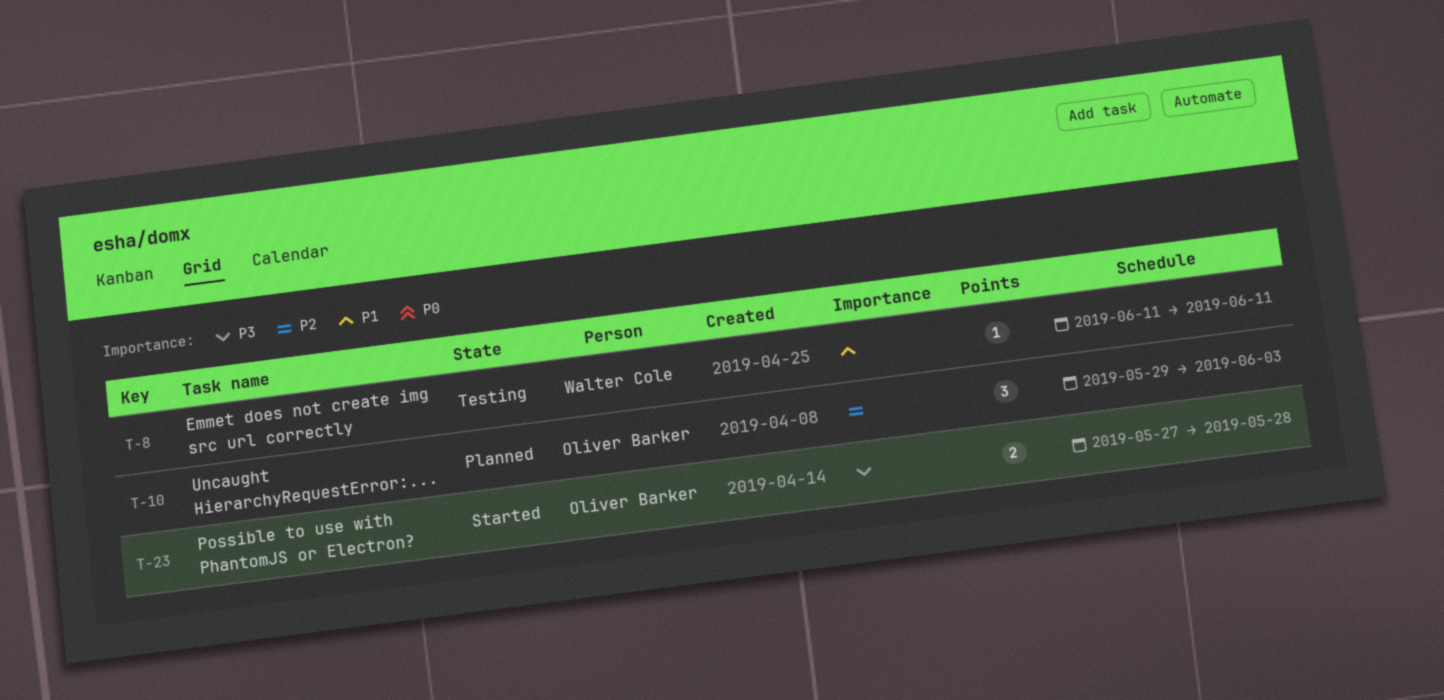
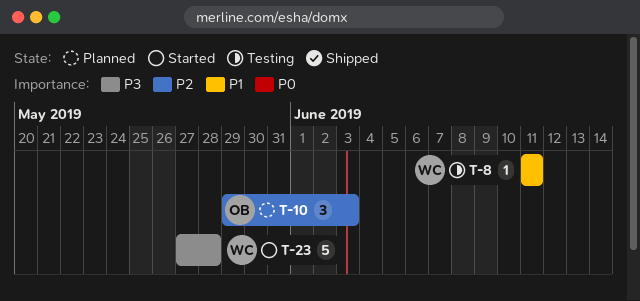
T-23, owner: Oliver Barker -> Walter Cole
T-23, estimate: 2 -> 5

